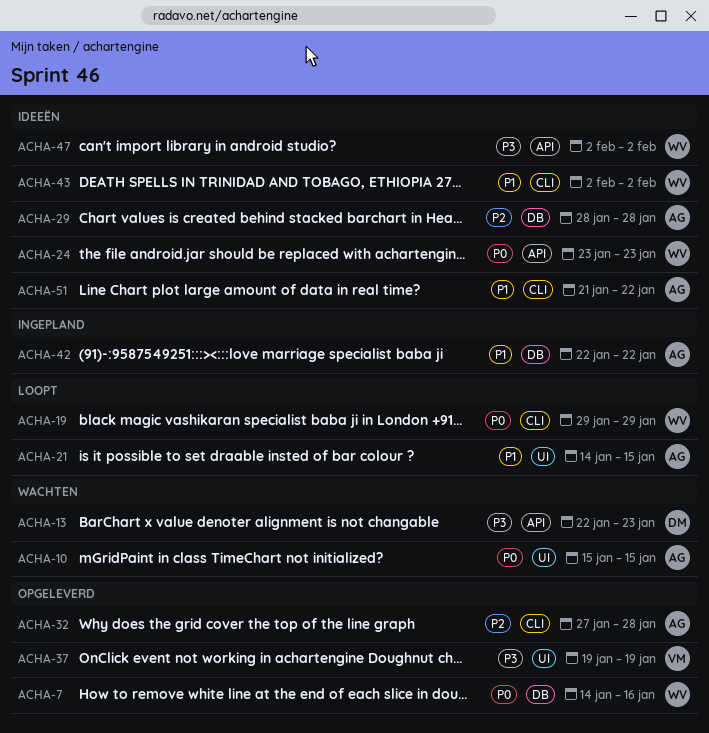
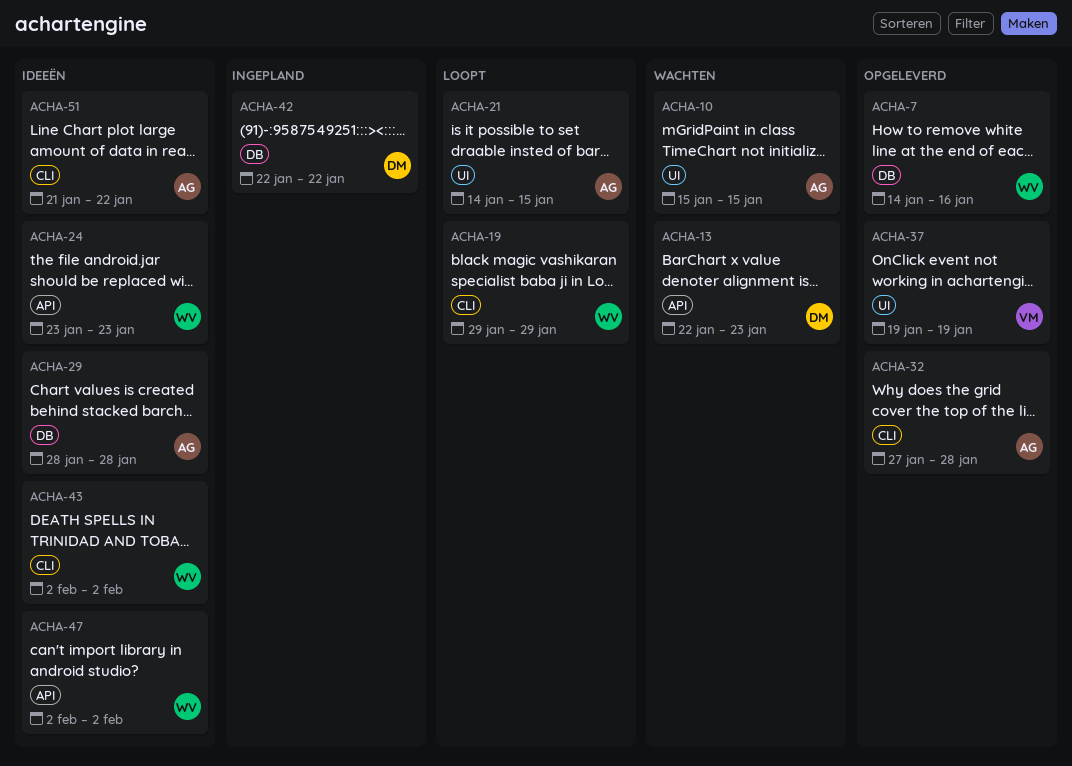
ACHA-42, owner: AG -> DM

